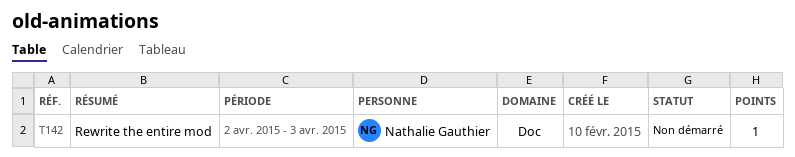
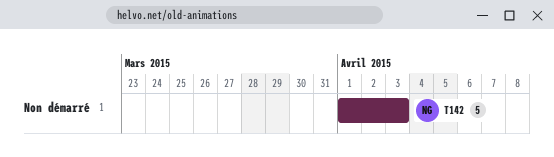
T142, estimate: 1 -> 5
T142, start: Apr 2 -> Apr 1

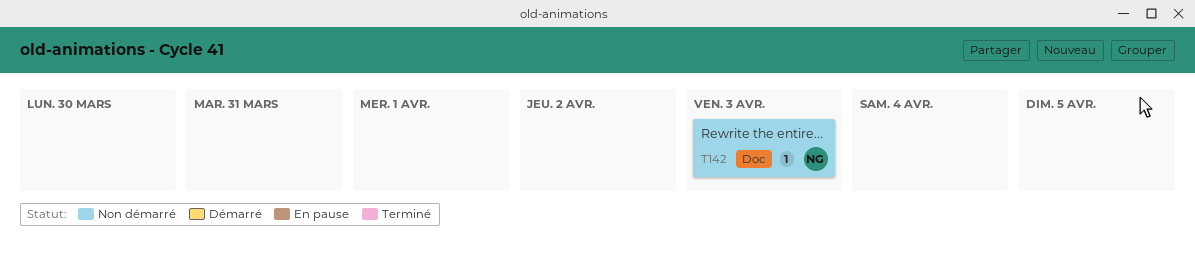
T142, estimate: 5 -> 1

